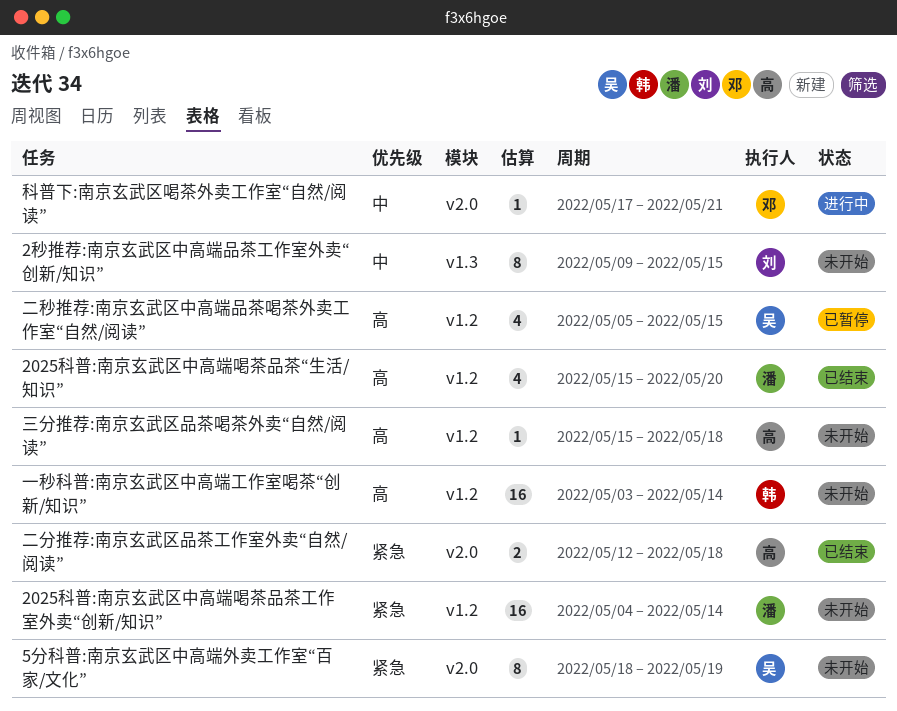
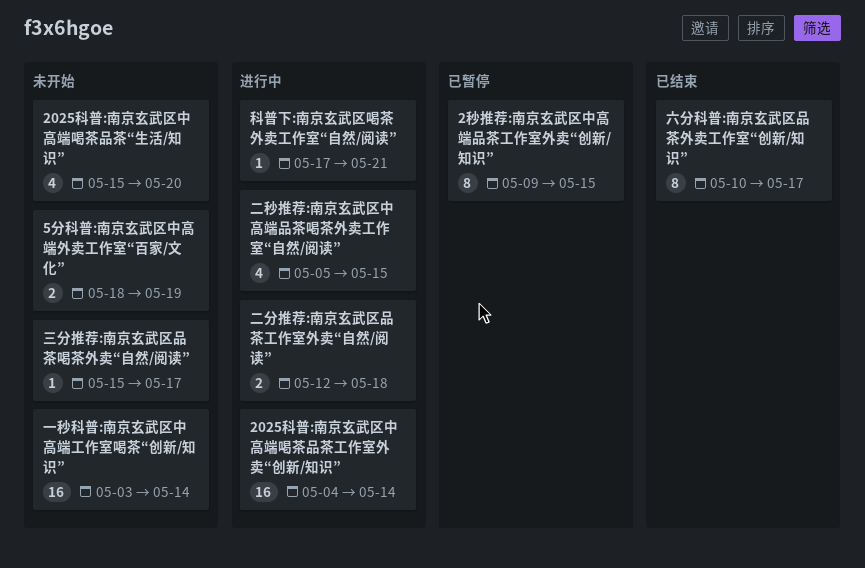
2025科普:南京玄武区中高端喝茶品茶“生活/知识”, status: 已结束 -> 未开始
2025科普:南京玄武区中高端喝茶品茶工作室外卖“创新/知识”, status: 未开始 -> 进行中
2秒推荐:南京玄武区中高端品茶工作室外卖“创新/知识”, status: 未开始 -> 已暂停
5分科普:南京玄武区中高端外卖工作室“百家/文化”, estimate: 8 -> 2
三分推荐:南京玄武区品茶喝茶外卖“自然/阅读”, due: May 18 -> May 17
二分推荐:南京玄武区品茶工作室外卖“自然/阅读”, status: 已结束 -> 进行中
二秒推荐:南京玄武区中高端品茶喝茶外卖工作室“自然/阅读”, status: 已暂停 -> 进行中
六分科普:南京玄武区品茶外卖工作室“创新/知识”: none -> present

